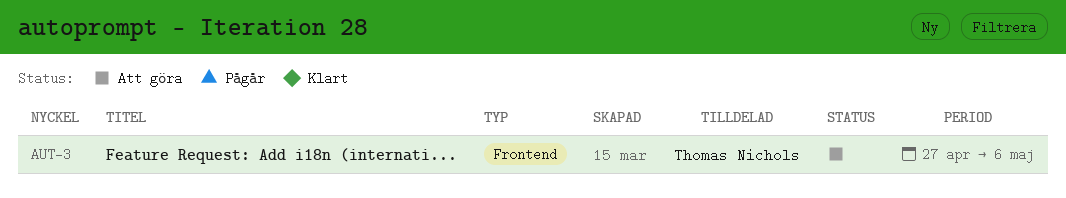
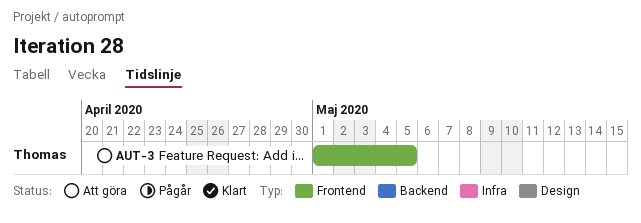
AUT-3, start: Apr 27 -> May 1
AUT-3, due: May 6 -> May 5

